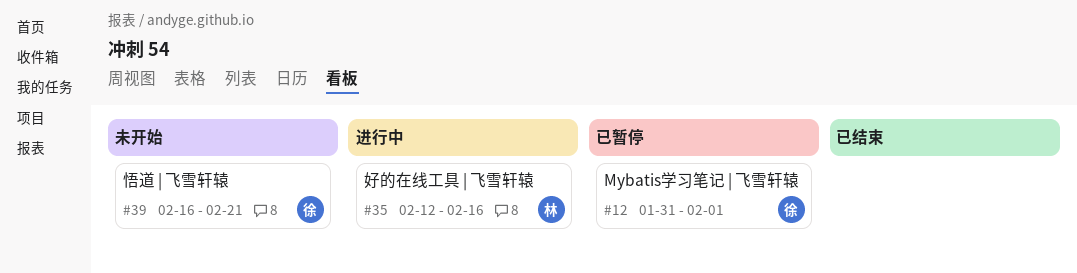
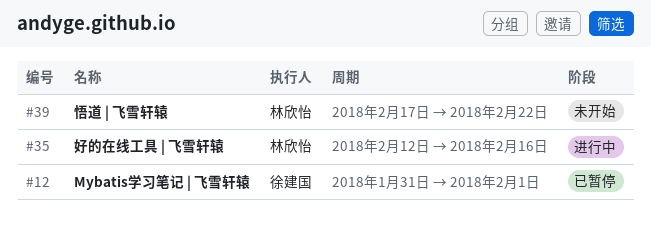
#39, owner: 徐建国 -> 林欣怡
#39, start: Feb 16 -> Feb 17
#39, due: Feb 21 -> Feb 22

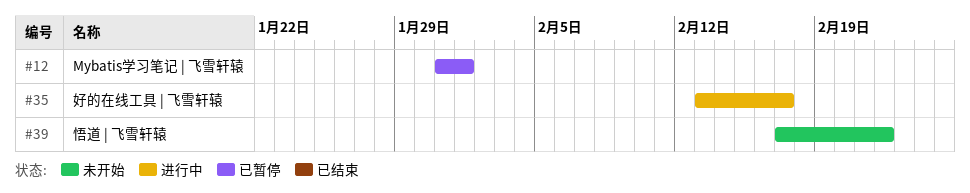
#35, start: Feb 12 -> Feb 13
#35, due: Feb 16 -> Feb 17

